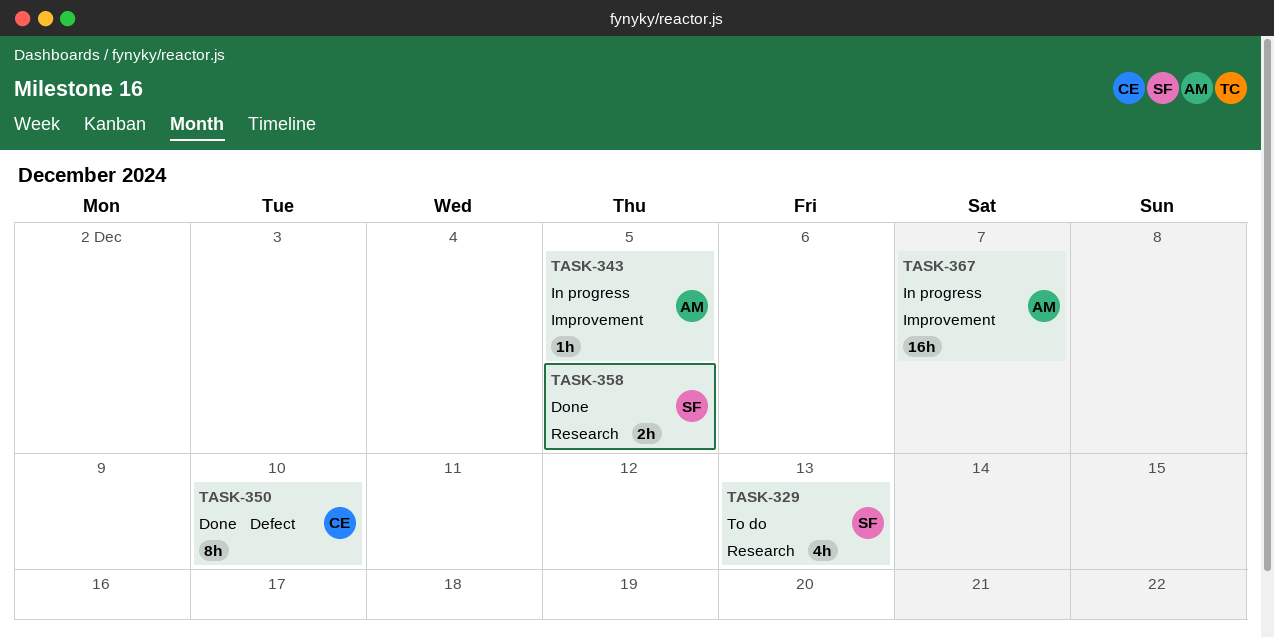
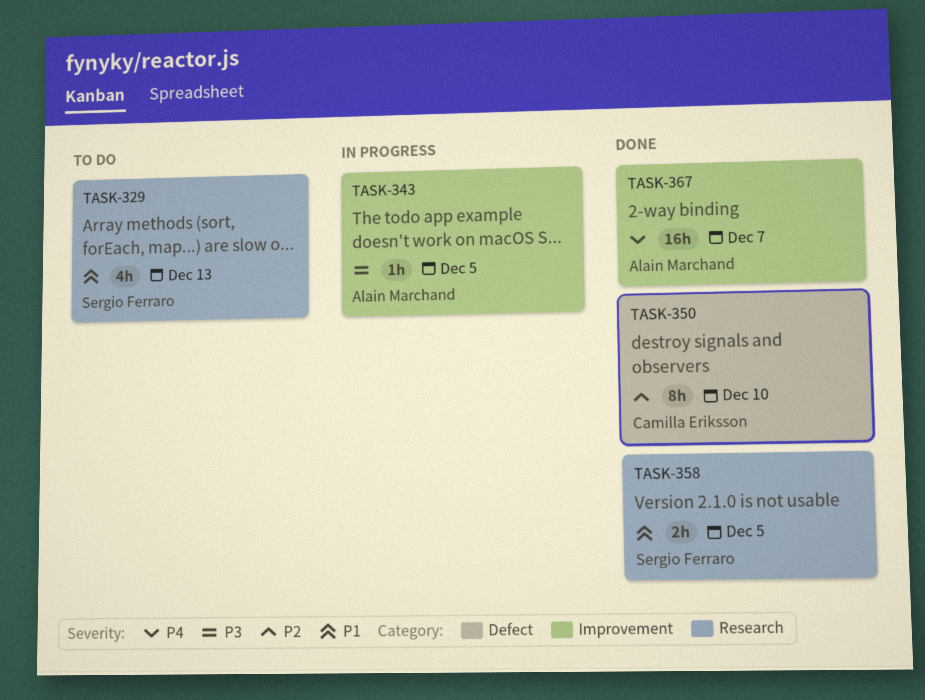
TASK-367, status: In progress -> Done

